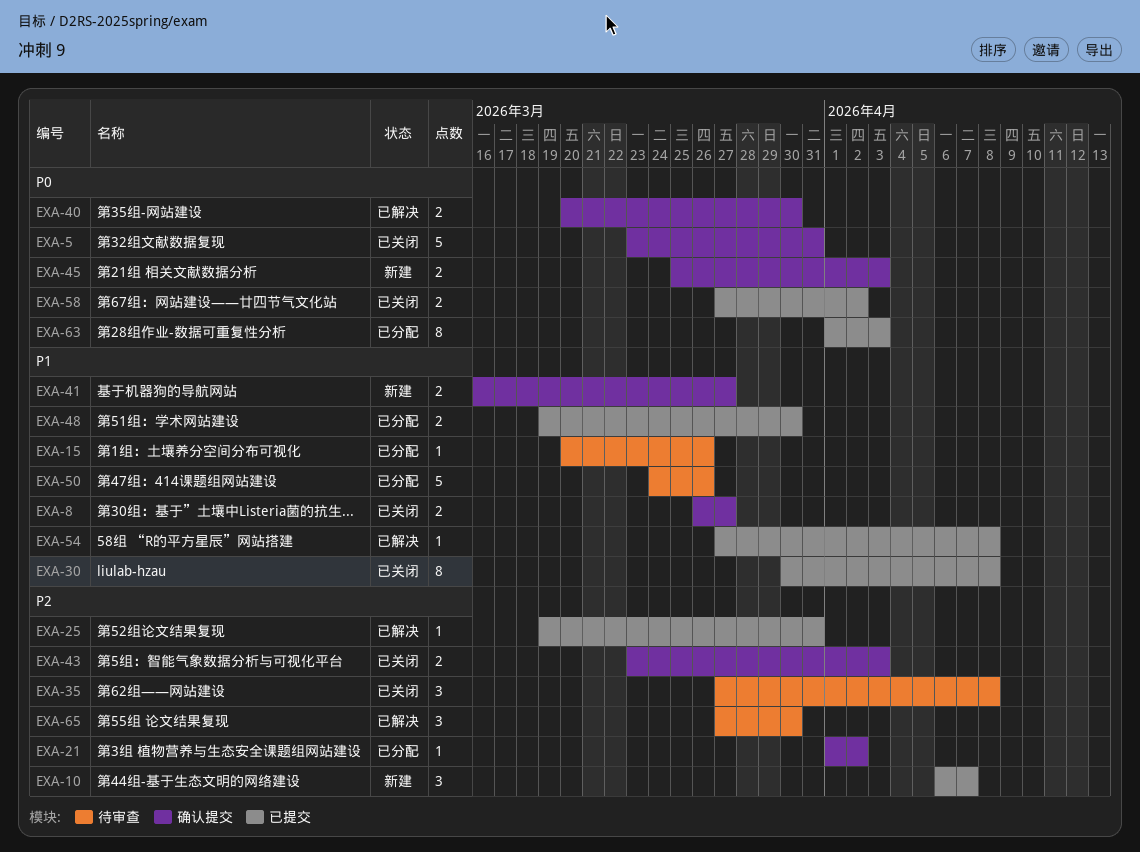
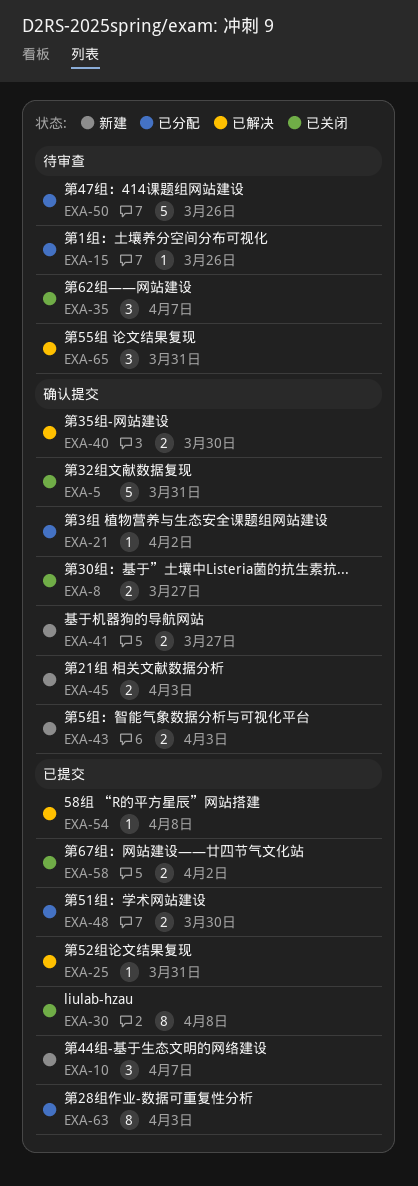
EXA-35, due: Apr 8 -> Apr 7
EXA-43, status: 已关闭 -> 新建
EXA-65, due: Mar 30 -> Mar 31

